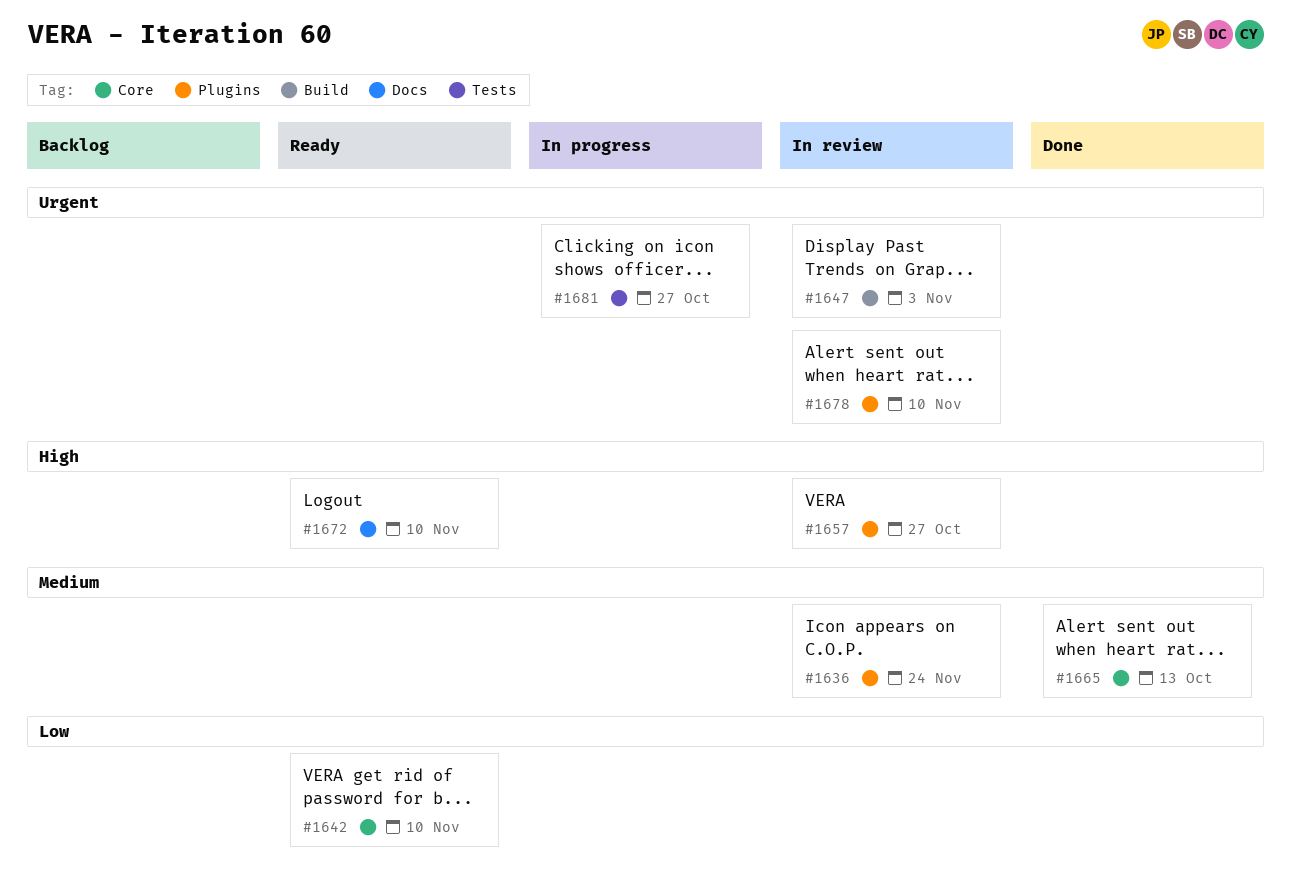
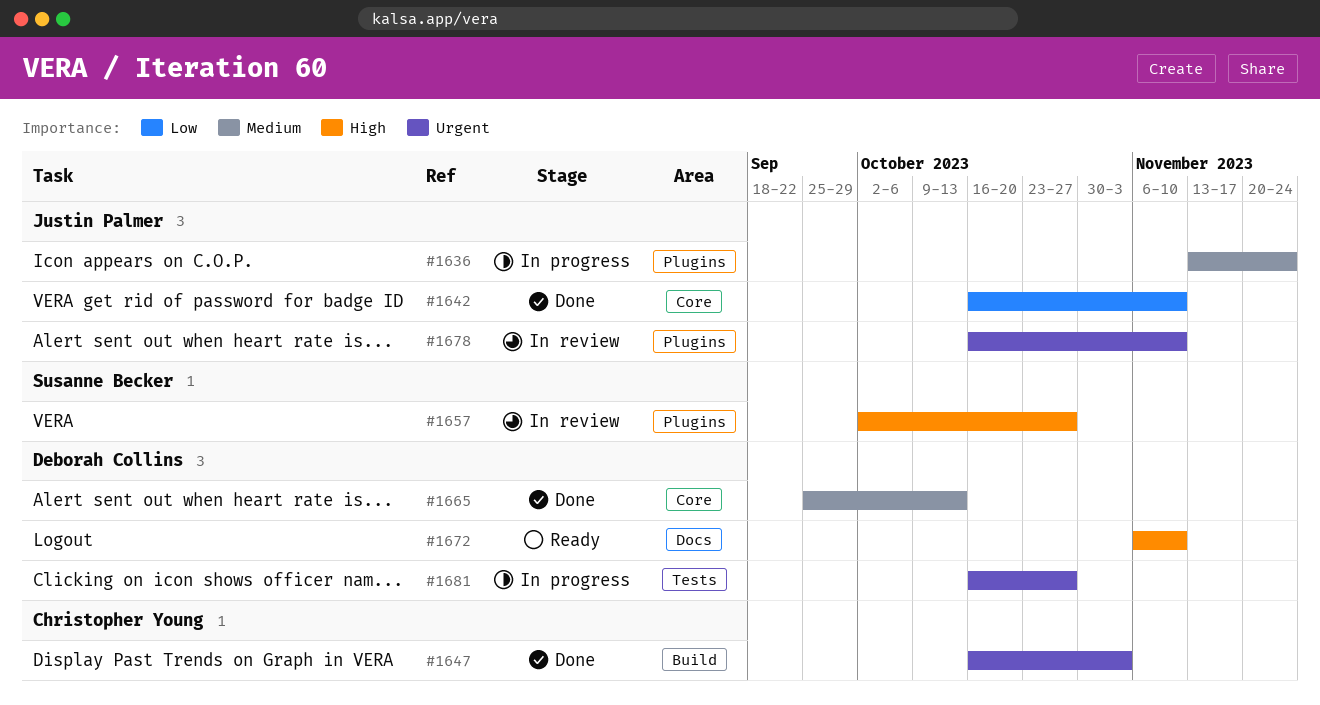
#1636, status: In review -> In progress
#1642, status: Ready -> Done
#1647, status: In review -> Done

